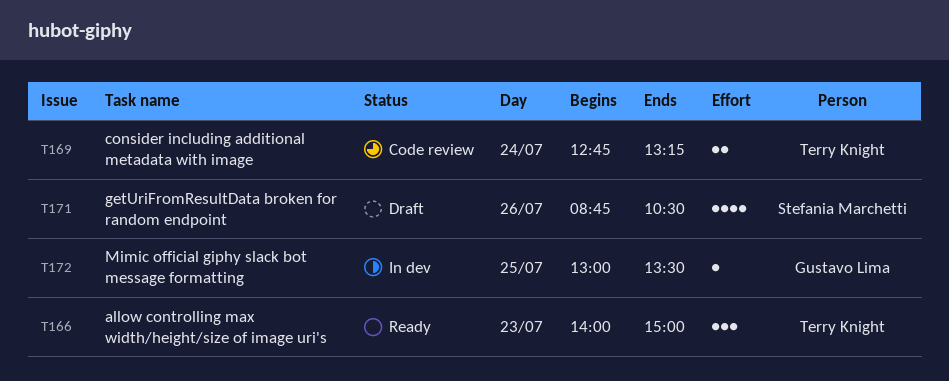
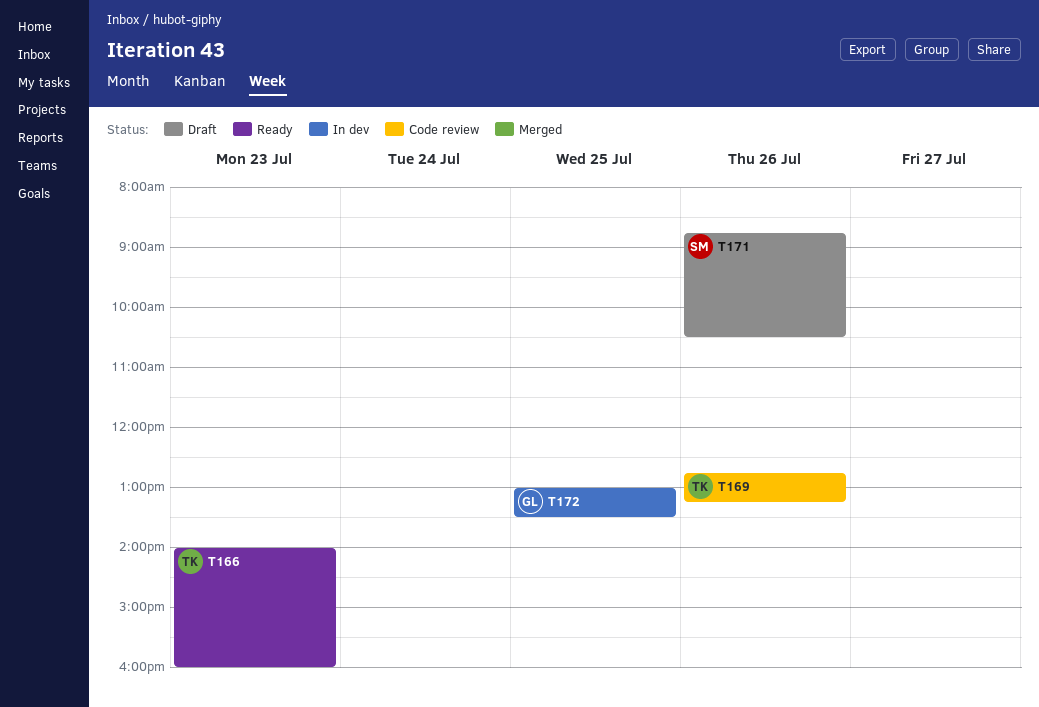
T166, ends: 15:00 -> 16:00
T169, day: Jul 24 -> Jul 26

